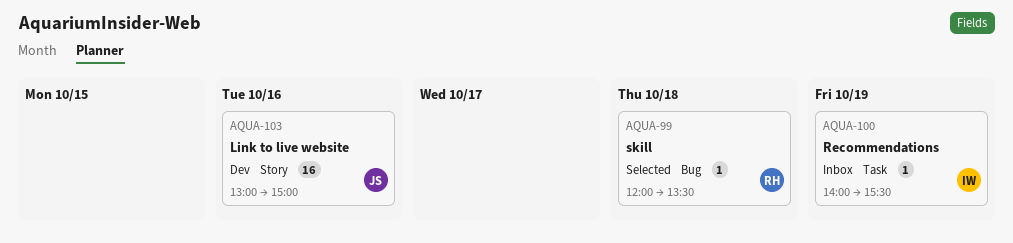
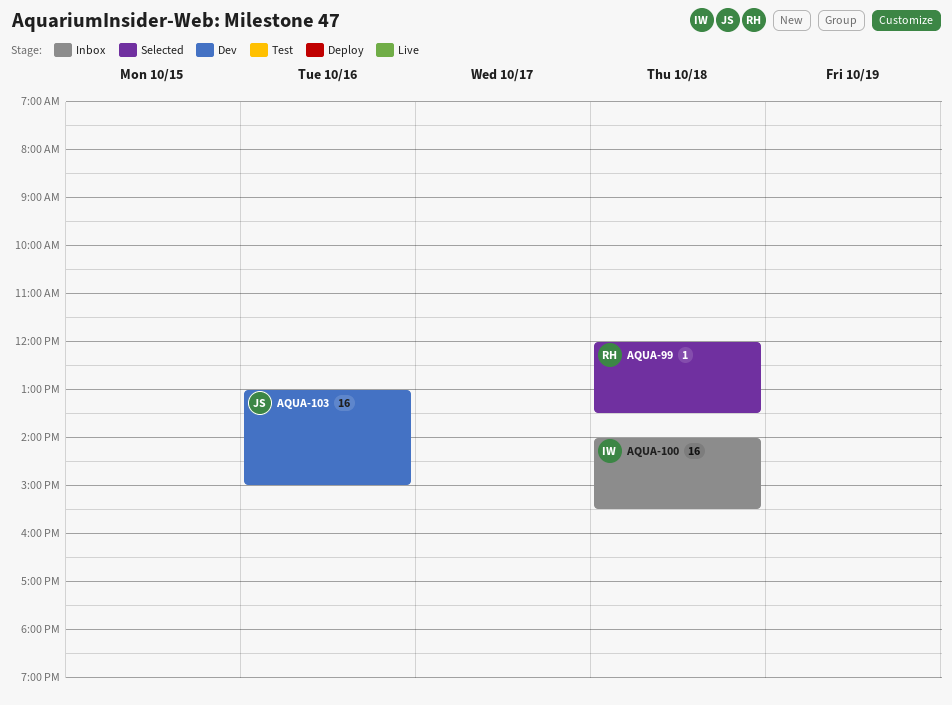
AQUA-100, estimate: 1 -> 16
AQUA-100, day: Oct 19 -> Oct 18

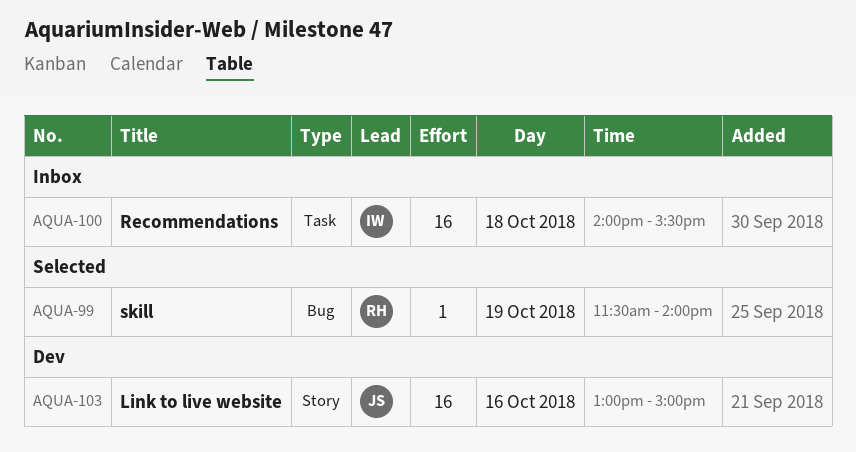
AQUA-99, day: Oct 18 -> Oct 19
AQUA-99, begins: 12:00 -> 11:30
AQUA-99, ends: 13:30 -> 14:00

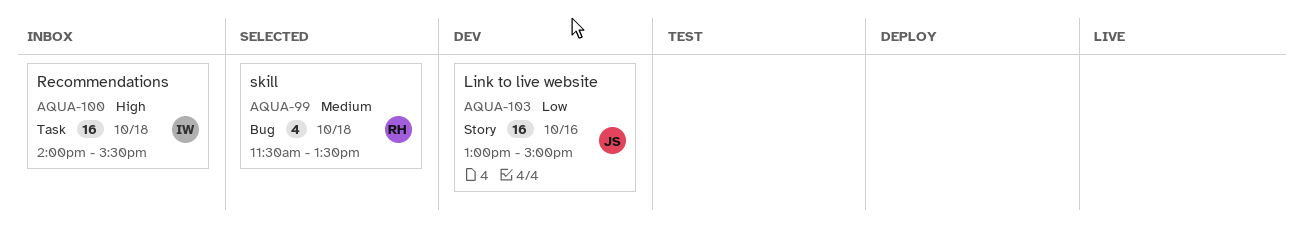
AQUA-99, estimate: 1 -> 4
AQUA-99, day: Oct 19 -> Oct 18
AQUA-99, ends: 14:00 -> 13:30

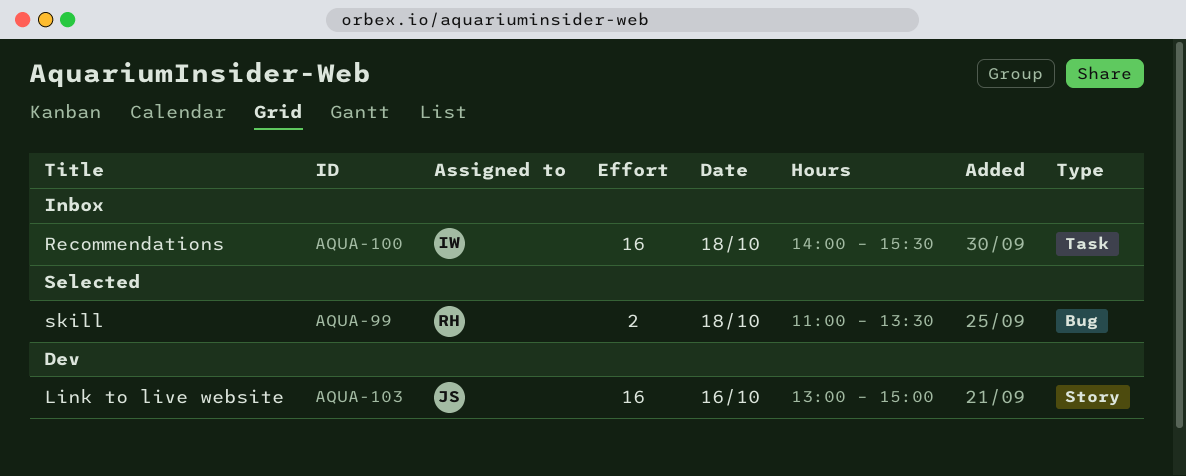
AQUA-99, estimate: 4 -> 2
AQUA-99, begins: 11:30 -> 11:00

